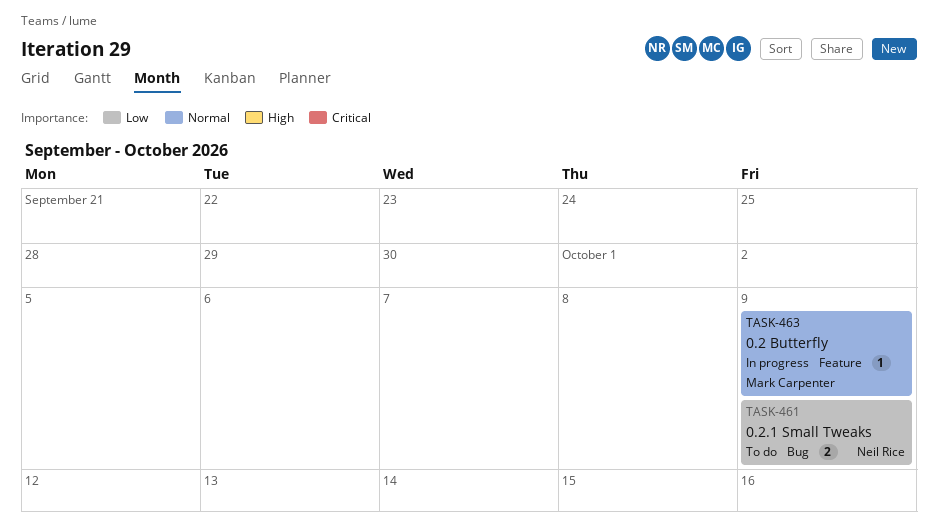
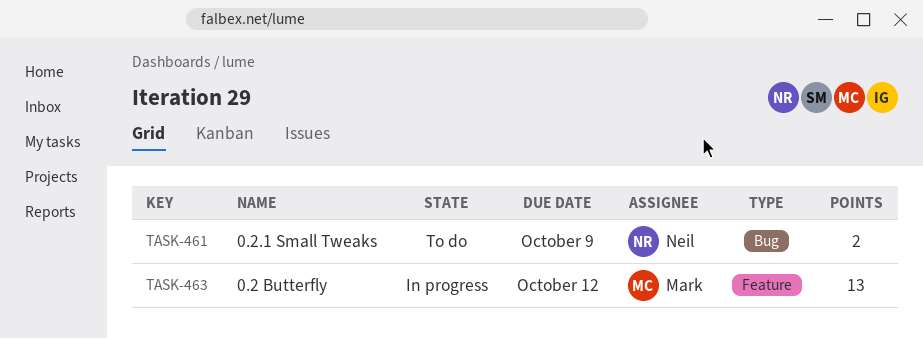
TASK-463, estimate: 1 -> 13
TASK-463, due: Oct 9 -> Oct 12

